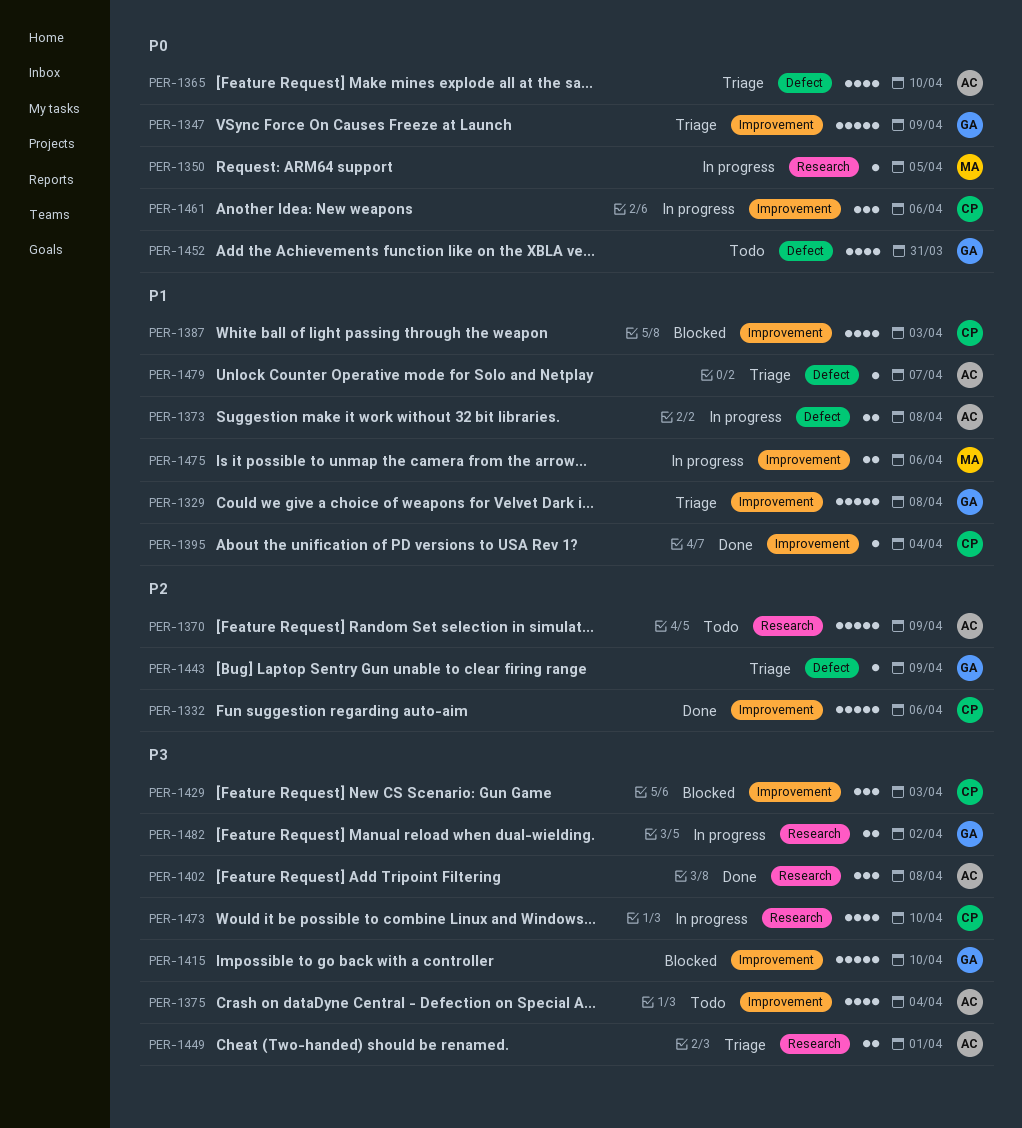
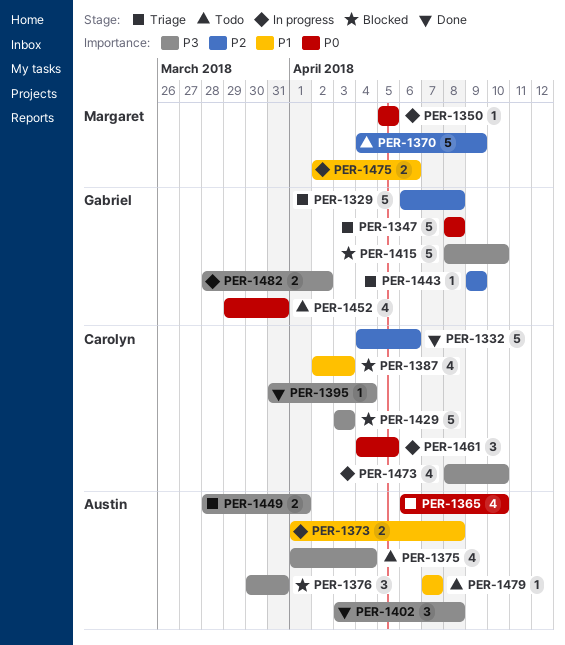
PER-1329, priority: P1 -> P2
PER-1347, due: Apr 9 -> Apr 8
PER-1370, owner: Austin -> Margaret
PER-1376: none -> present
PER-1395, priority: P1 -> P3
PER-1429, estimate: 3 -> 5
PER-1461, due: Apr 6 -> Apr 5
PER-1479, status: Triage -> Todo

